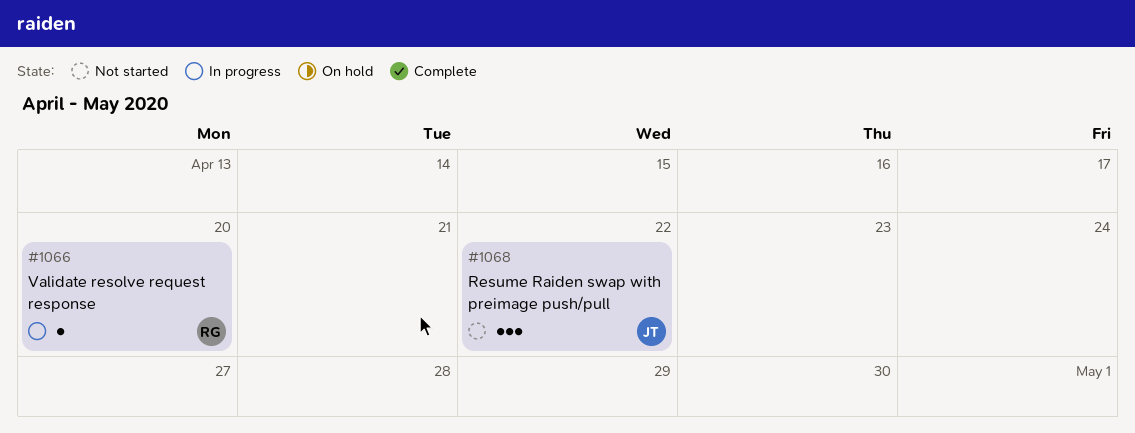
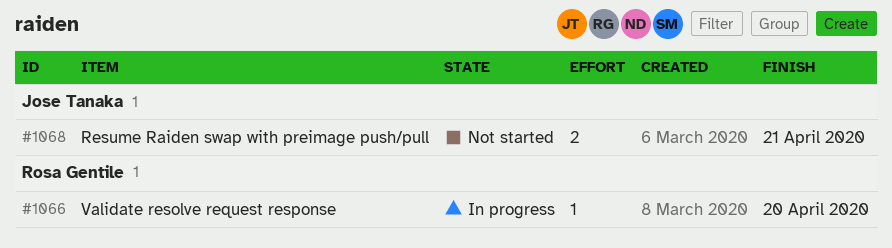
#1068, estimate: 3 -> 2
#1068, due: Apr 22 -> Apr 21

